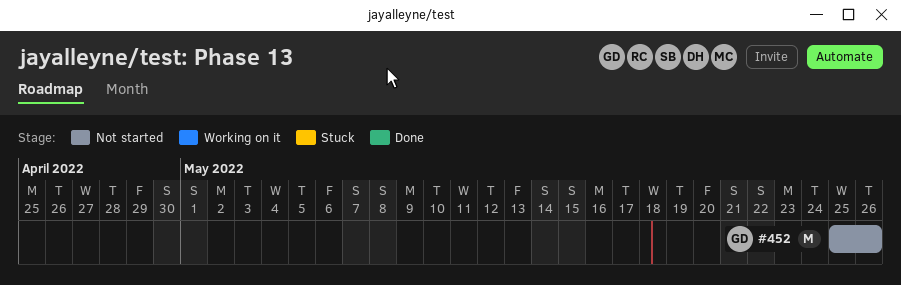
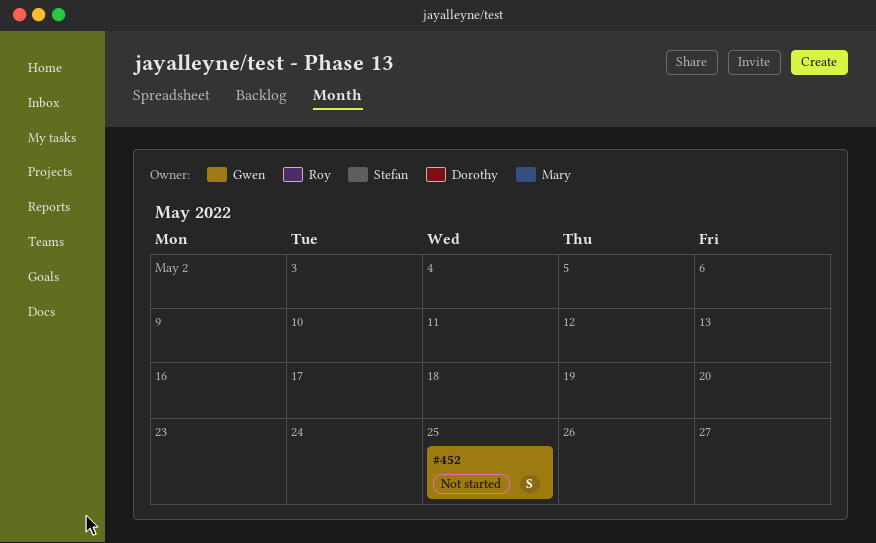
#452, estimate: M -> S
#452, due: May 26 -> May 25

